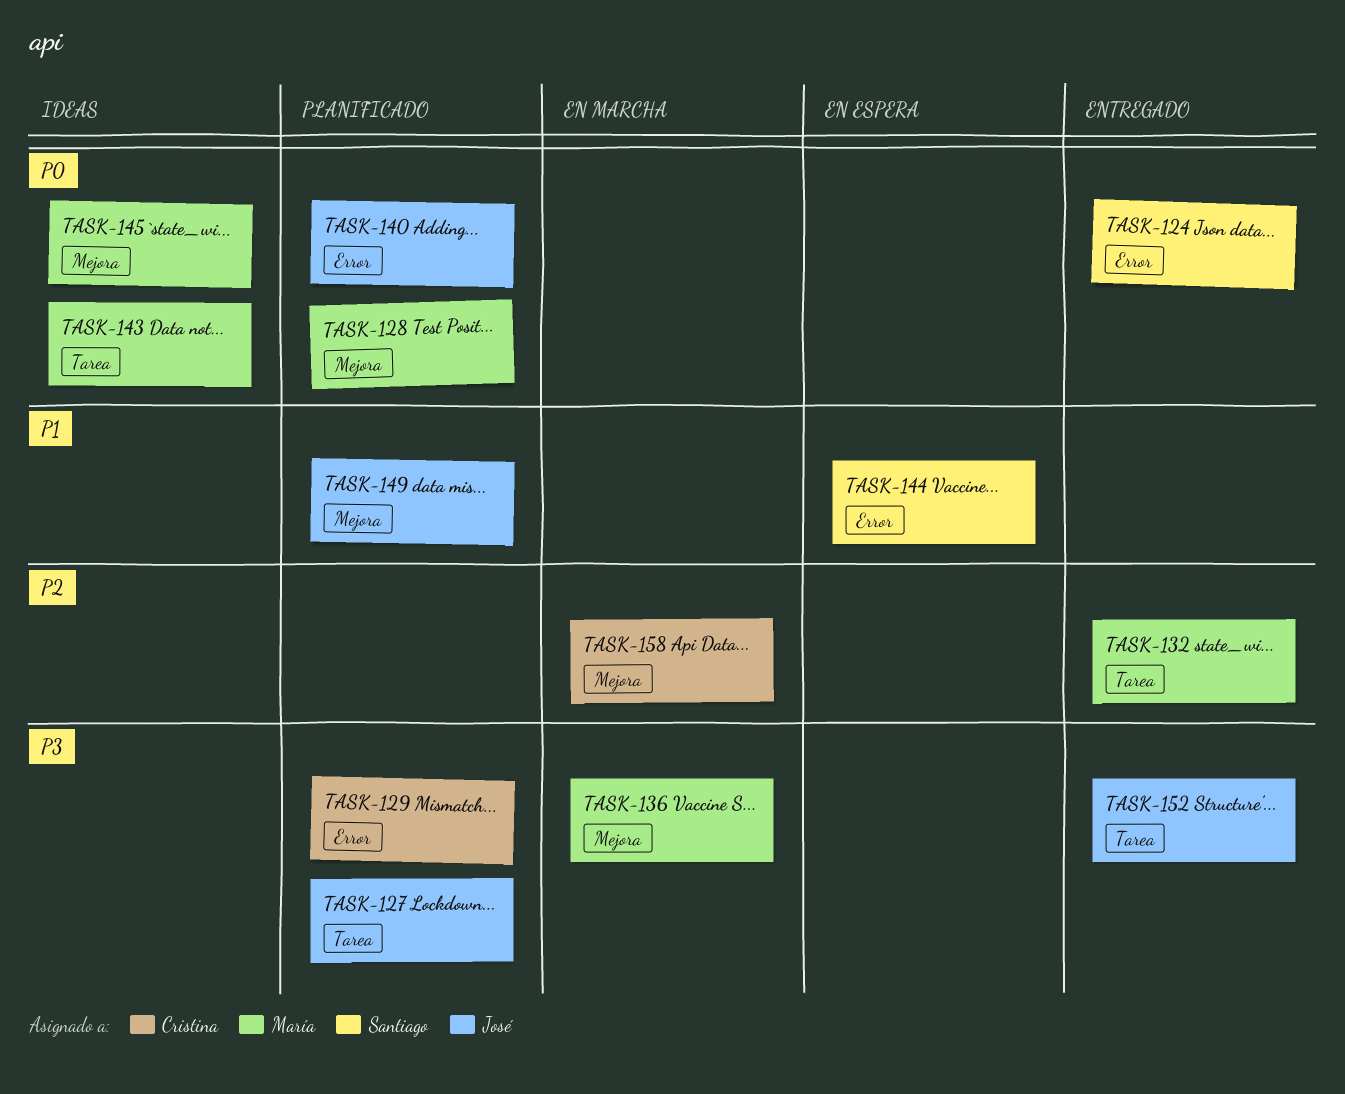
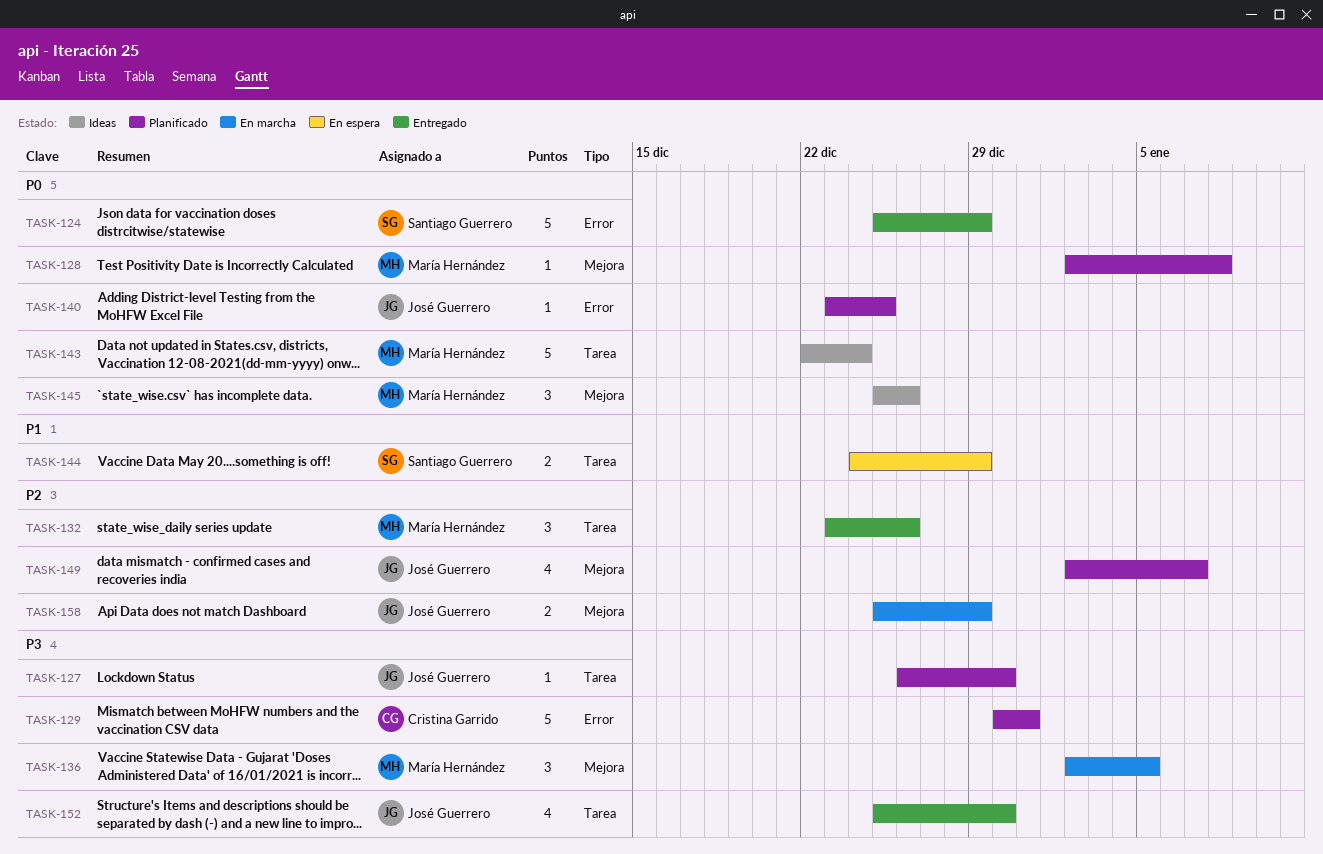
TASK-144, label: Error -> Tarea
TASK-149, priority: P1 -> P2
TASK-158, owner: Cristina Garrido -> José Guerrero

